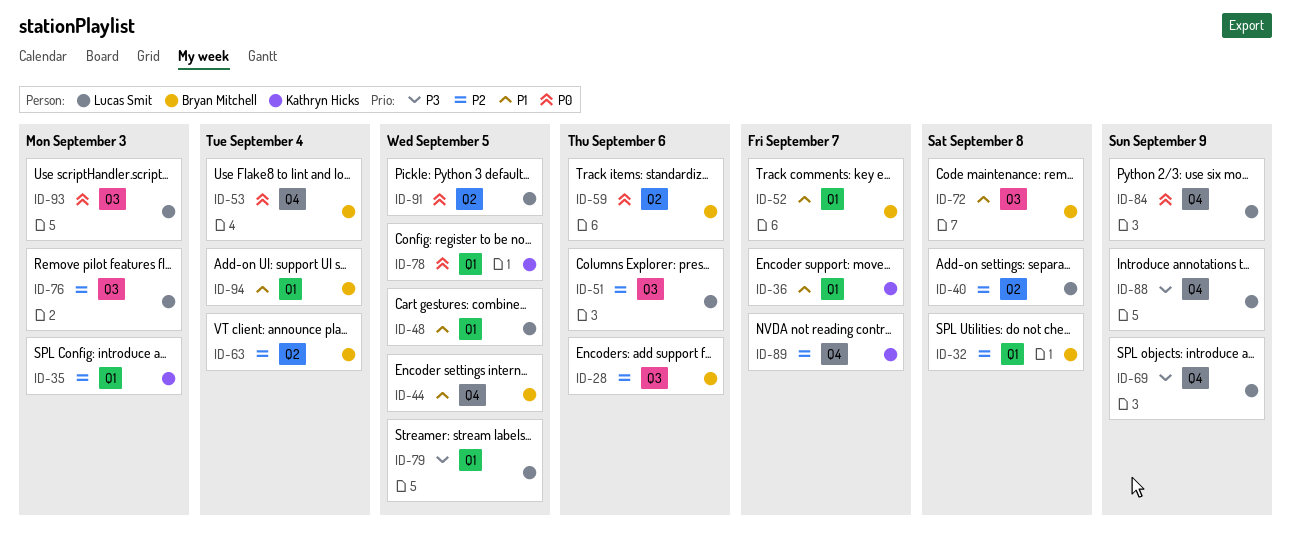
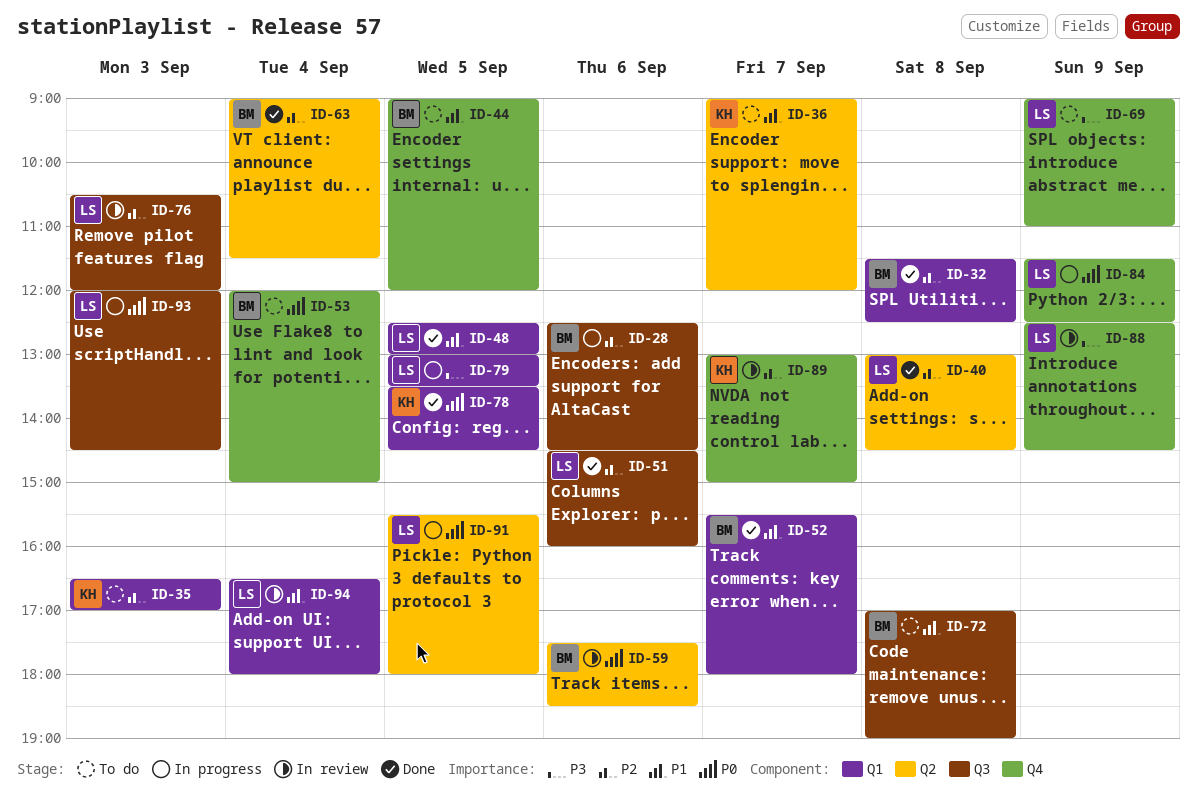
ID-36, label: Q1 -> Q2
ID-94, owner: Bryan Mitchell -> Lucas Smit

